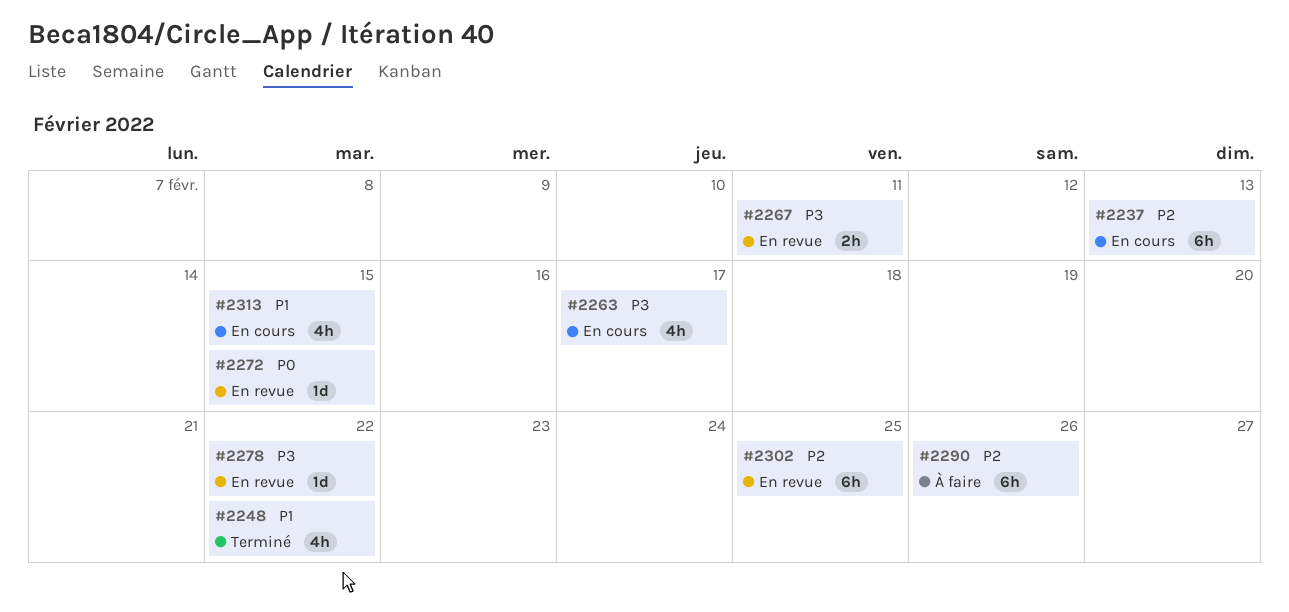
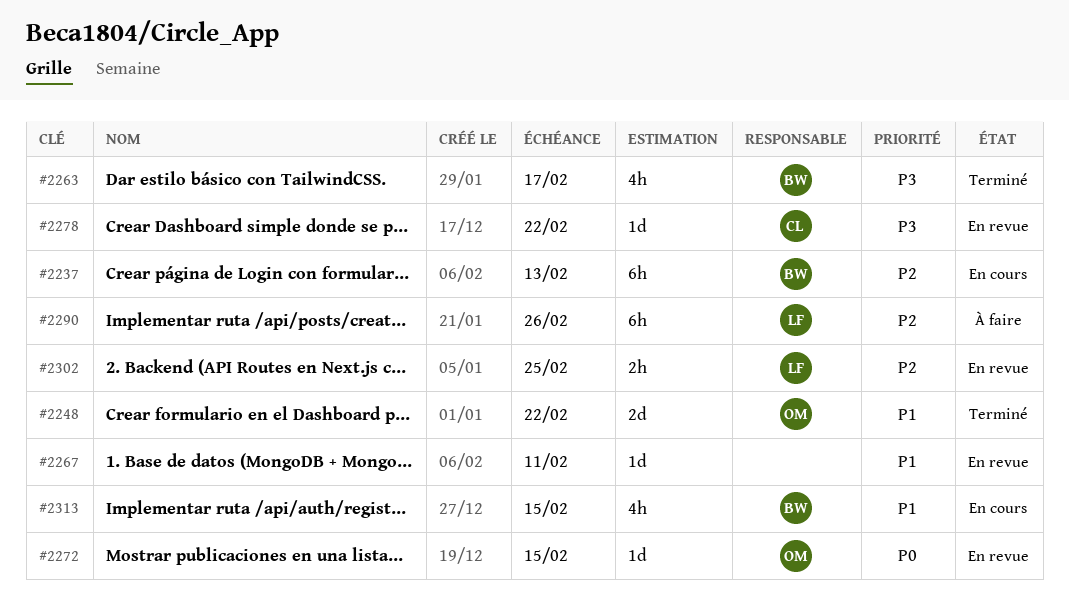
#2248, estimate: 4h -> 2d
#2263, status: En cours -> Terminé
#2267, priority: P3 -> P1
#2267, estimate: 2h -> 1d
#2302, estimate: 6h -> 2h

